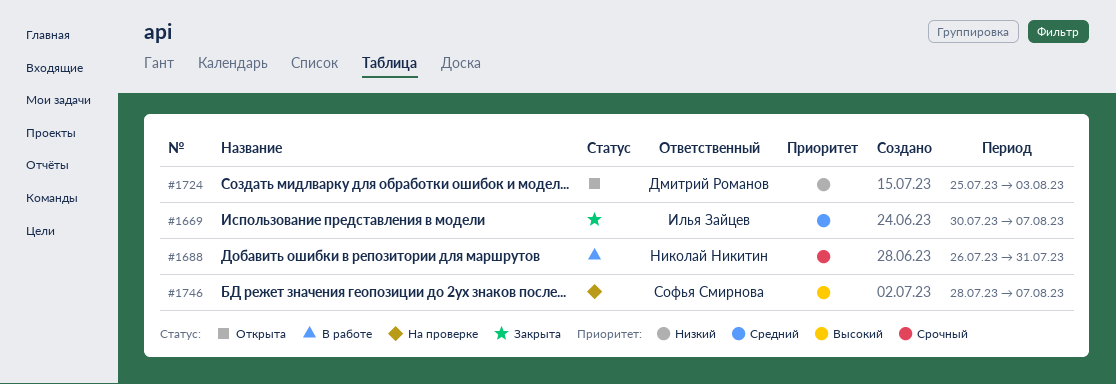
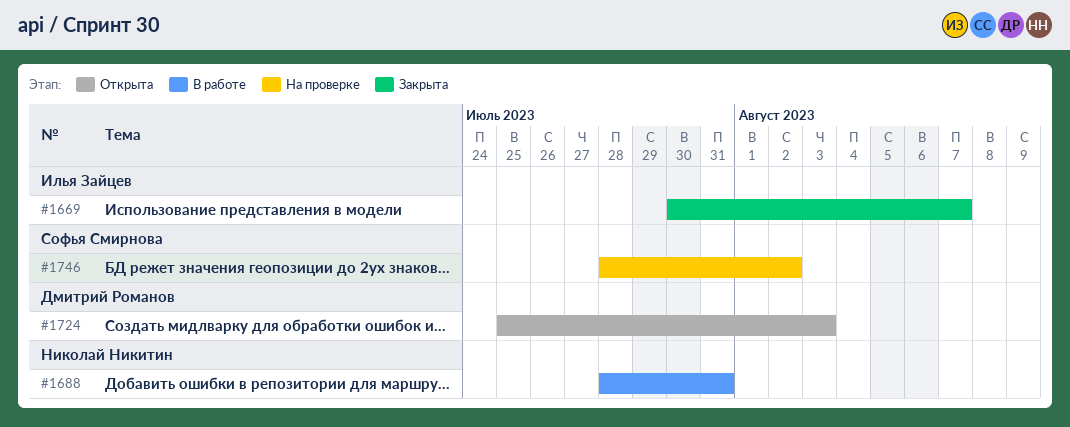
#1688, start: Jul 26 -> Jul 28
#1746, due: Aug 7 -> Aug 2

